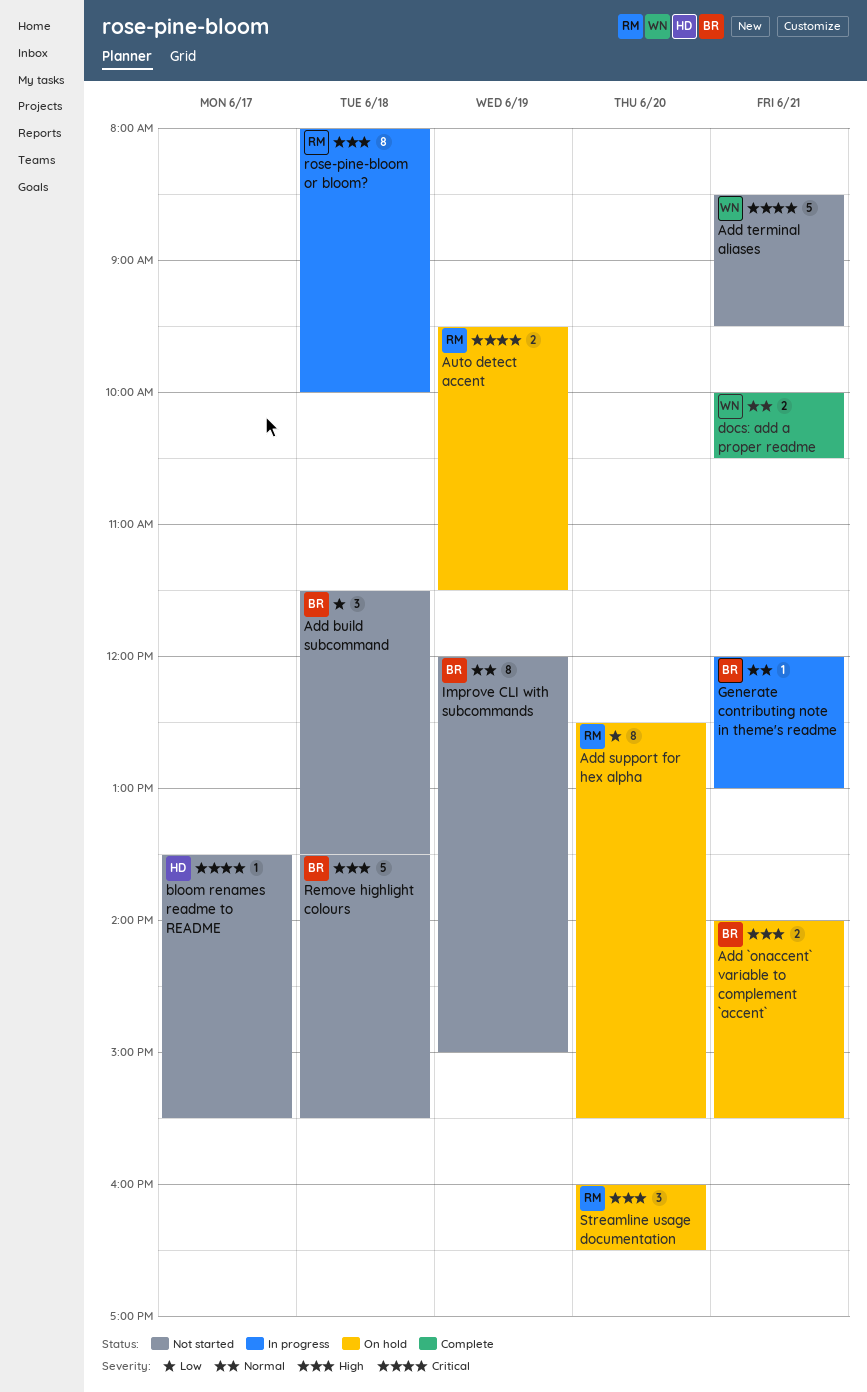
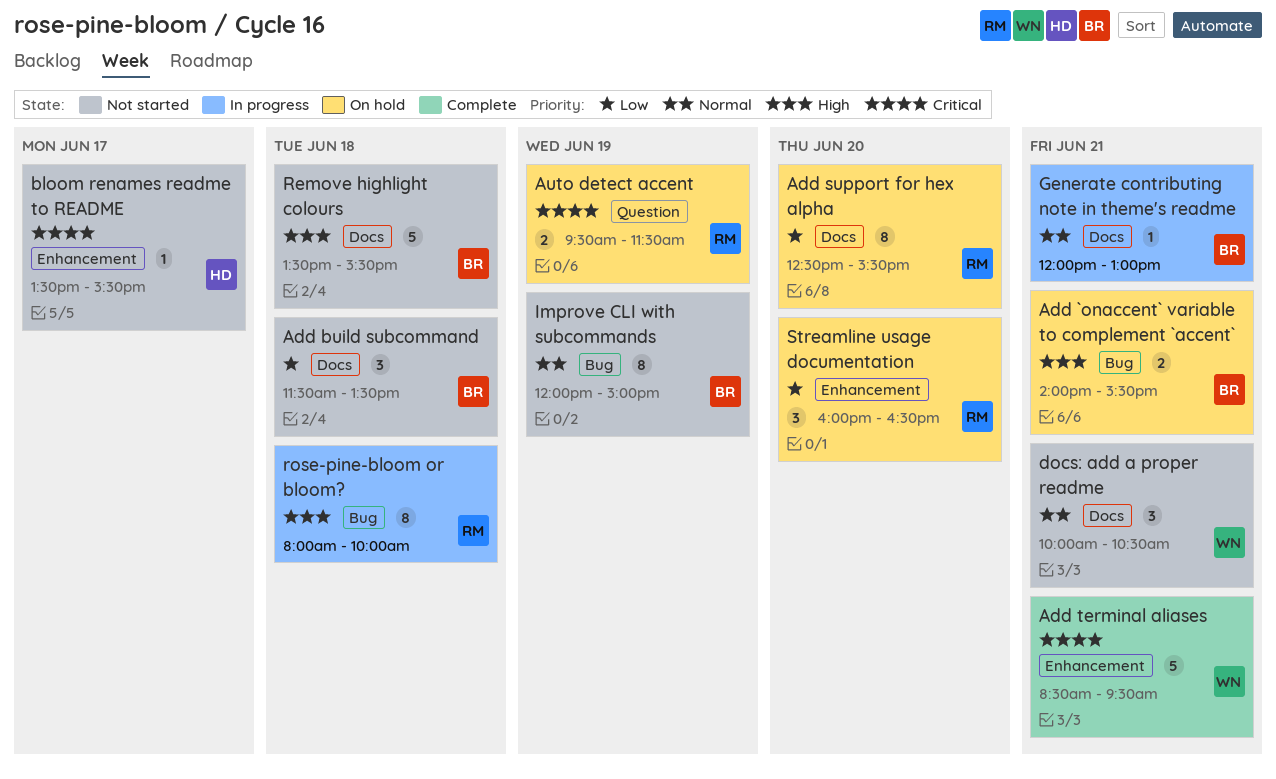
Add terminal aliases, status: Not started -> Complete
docs: add a proper readme, status: Complete -> Not started
docs: add a proper readme, estimate: 2 -> 3
Streamline usage documentation, priority: High -> Low

